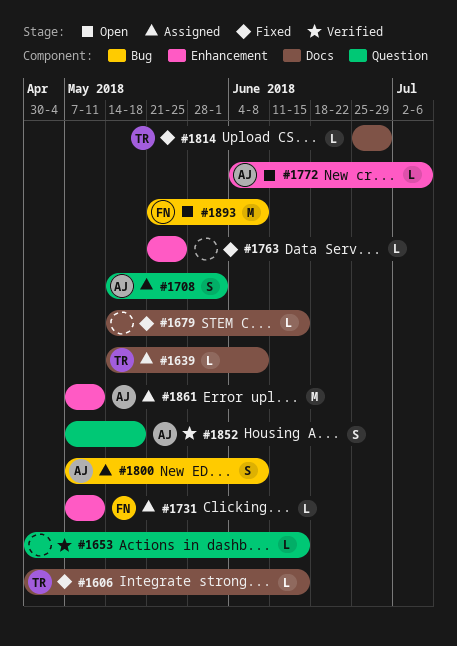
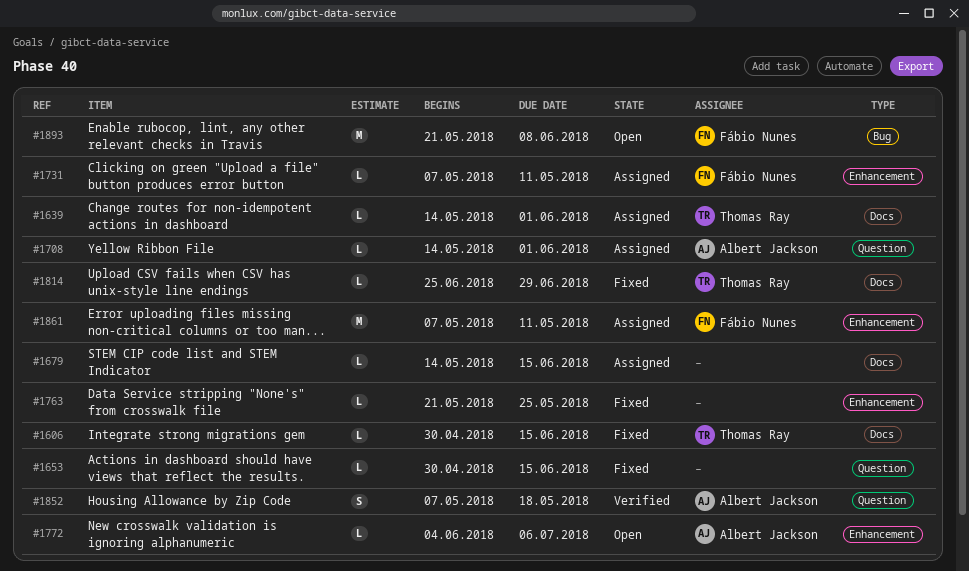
#1639, due: Jun 8 -> Jun 1
#1653, status: Verified -> Fixed
#1679, status: Fixed -> Assigned
#1708, estimate: S -> L
#1800: present -> none
#1861, owner: Albert Jackson -> Fábio Nunes

